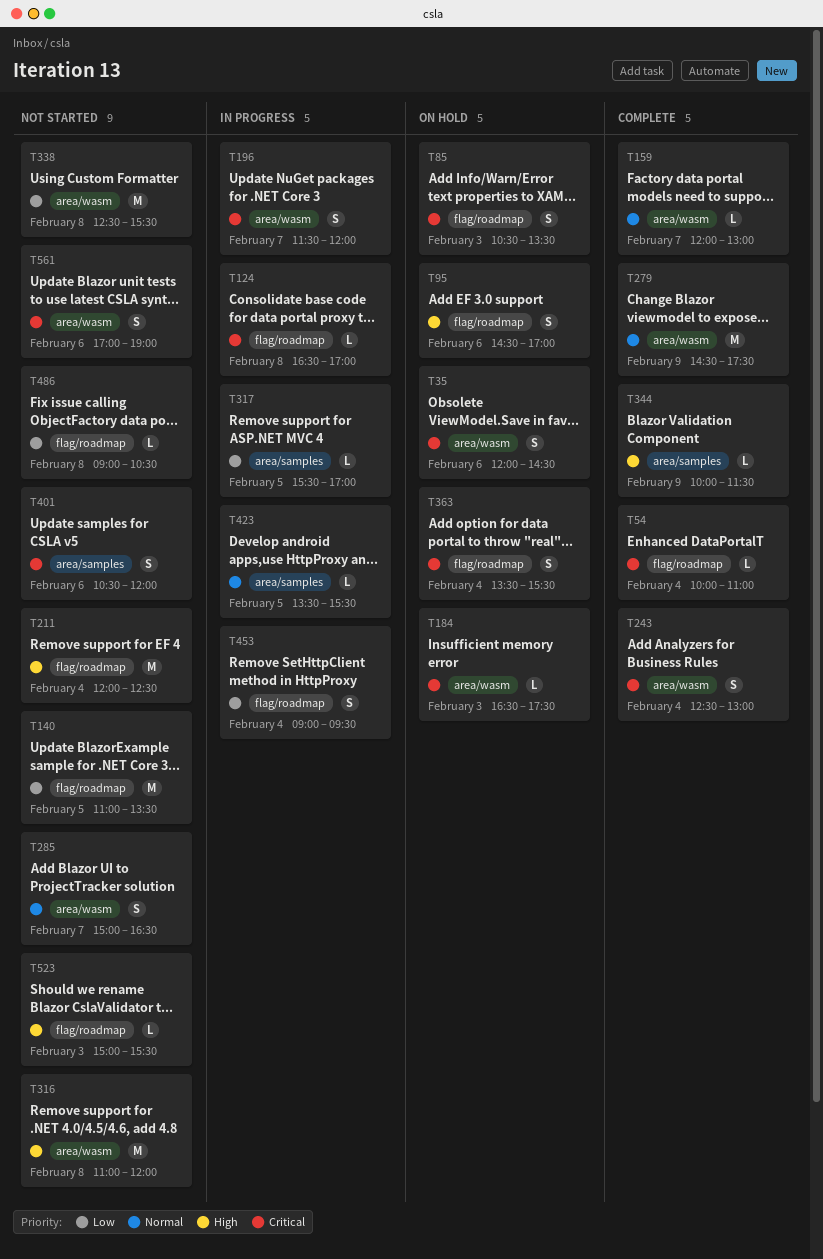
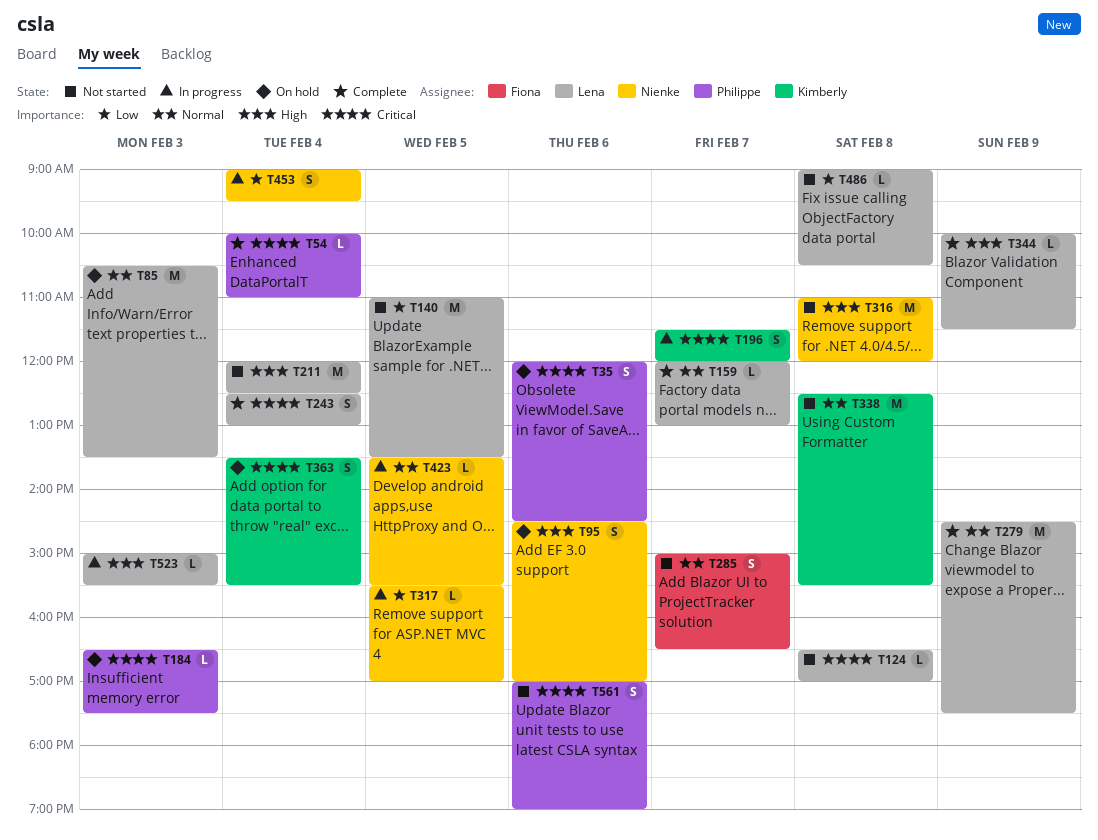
T85, priority: Critical -> Normal
T85, estimate: S -> M
T124, status: In progress -> Not started
T338, priority: Low -> Normal
T401: present -> none
T523, status: Not started -> In progress

